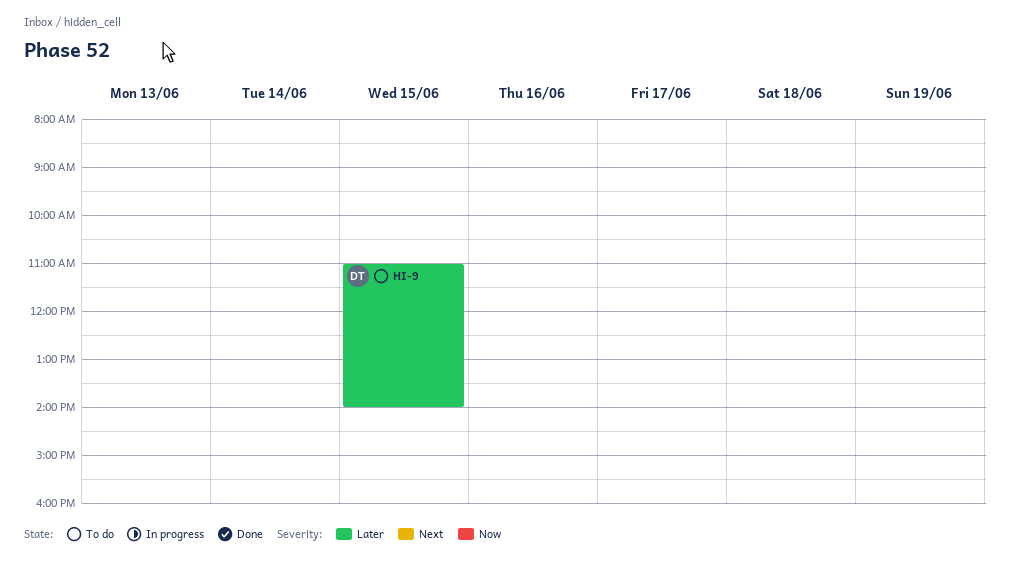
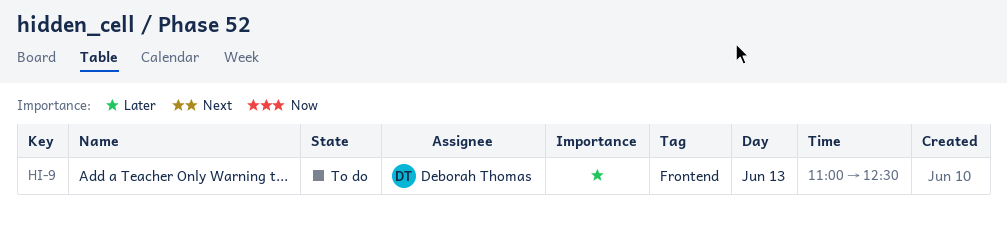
HI-9, day: Jun 15 -> Jun 13
HI-9, ends: 14:00 -> 12:30

